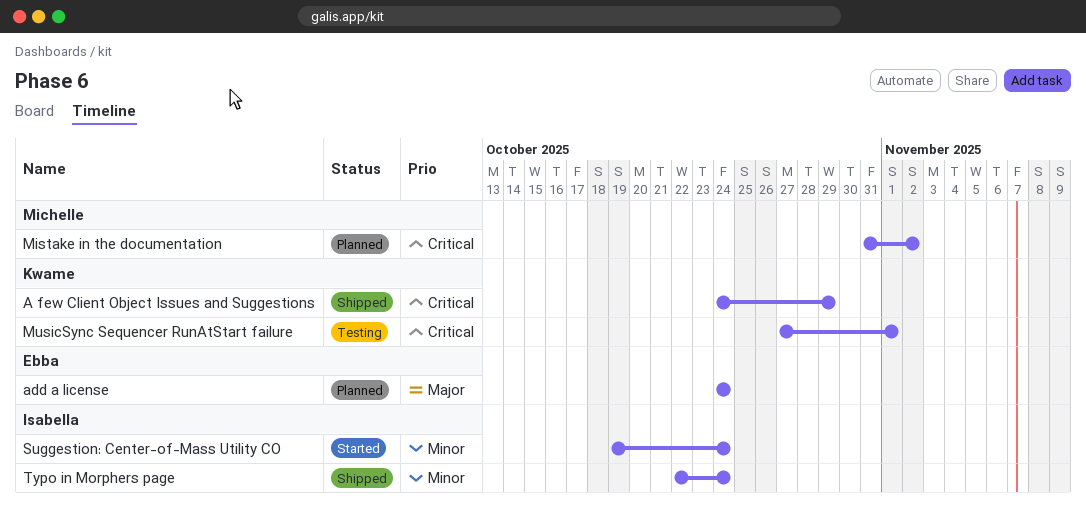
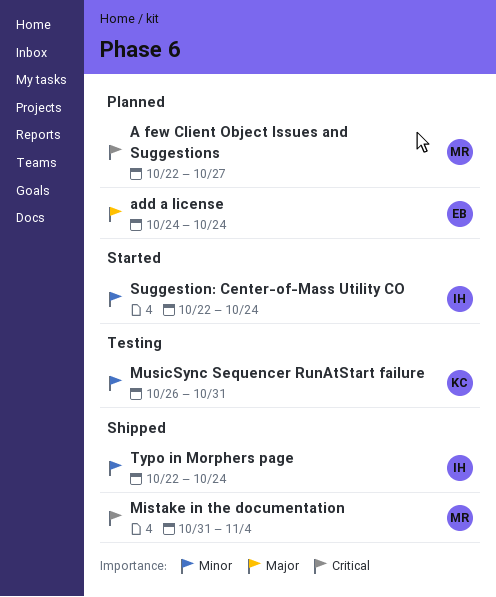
A few Client Object Issues and Suggestions, status: Shipped -> Planned
A few Client Object Issues and Suggestions, owner: Kwame -> Michelle
A few Client Object Issues and Suggestions, start: Oct 24 -> Oct 22
A few Client Object Issues and Suggestions, due: Oct 29 -> Oct 27
Mistake in the documentation, status: Planned -> Shipped
Mistake in the documentation, due: Nov 2 -> Nov 4
MusicSync Sequencer RunAtStart failure, priority: Critical -> Minor
MusicSync Sequencer RunAtStart failure, start: Oct 27 -> Oct 26
MusicSync Sequencer RunAtStart failure, due: Nov 1 -> Oct 31
Suggestion: Center-of-Mass Utility CO, start: Oct 19 -> Oct 22

